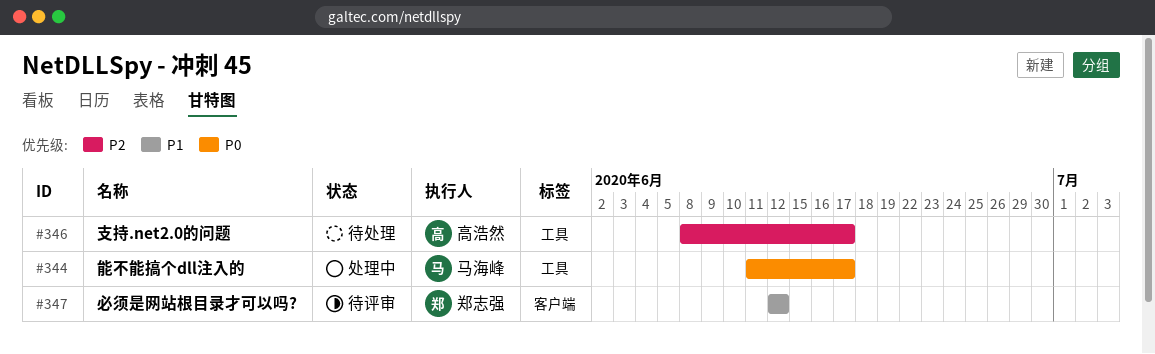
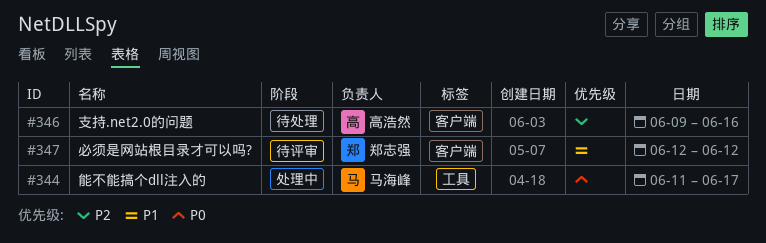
#346, label: 工具 -> 客户端
#346, start: Jun 8 -> Jun 9
#346, due: Jun 17 -> Jun 16

